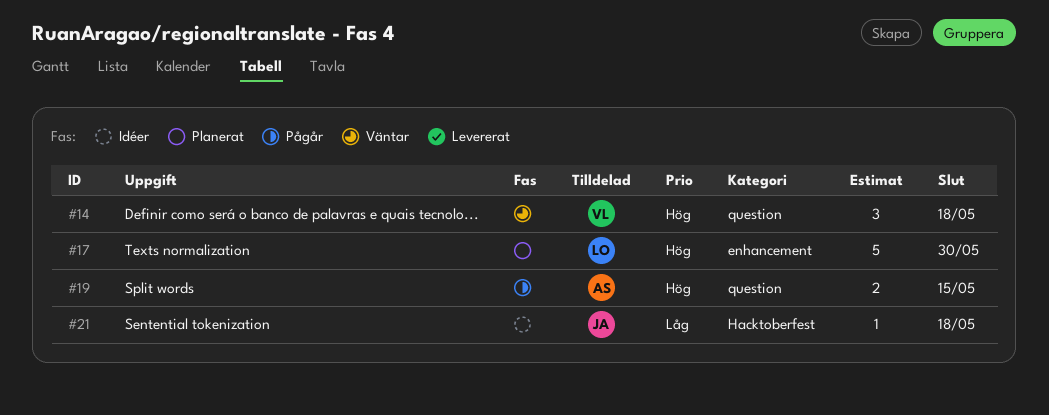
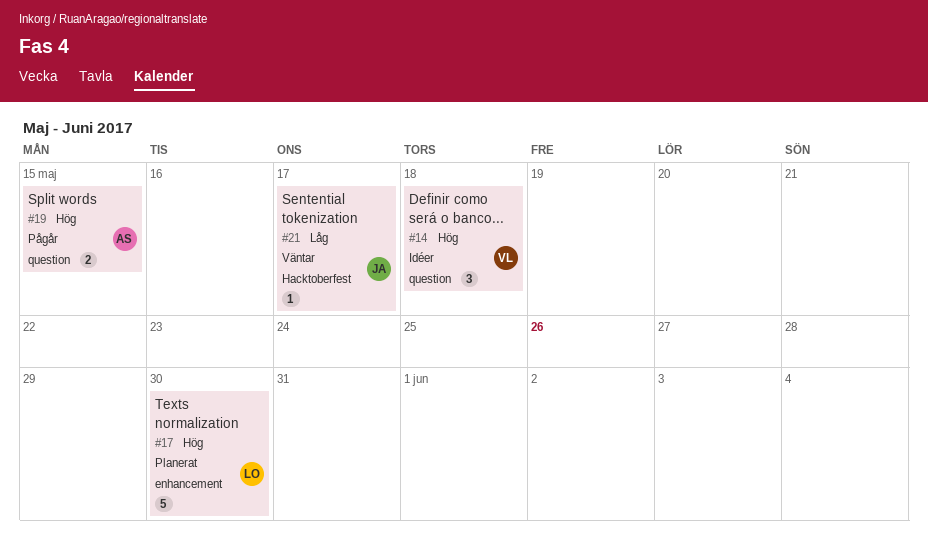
#14, status: Väntar -> Idéer
#21, status: Idéer -> Väntar
#21, due: May 18 -> May 17

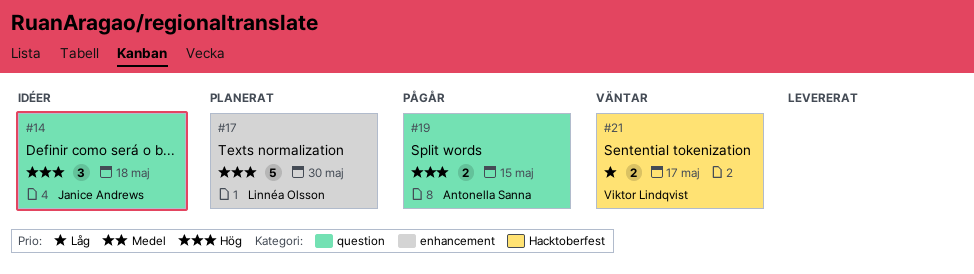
#14, owner: Viktor Lindqvist -> Janice Andrews
#21, owner: Janice Andrews -> Viktor Lindqvist
#21, estimate: 1 -> 2

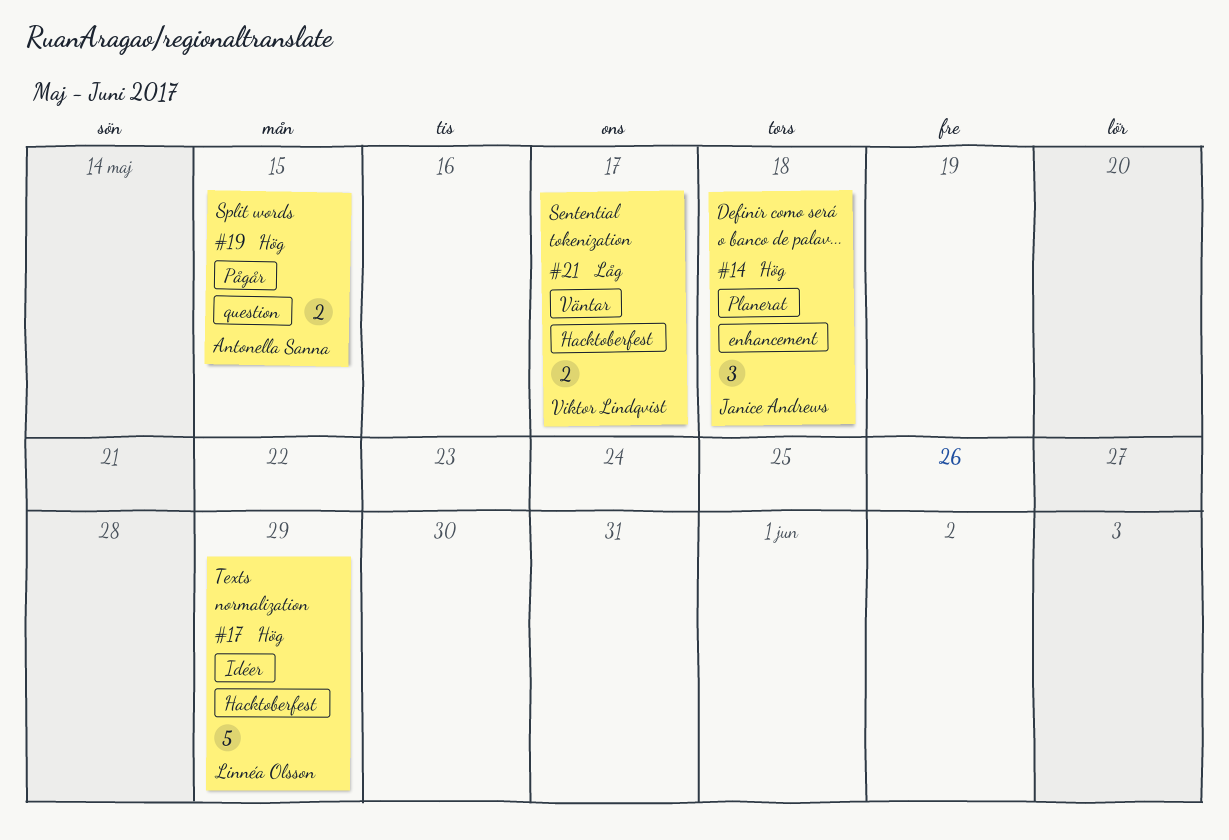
#14, status: Idéer -> Planerat
#14, label: question -> enhancement
#17, status: Planerat -> Idéer
#17, label: enhancement -> Hacktoberfest
#17, due: May 30 -> May 29

